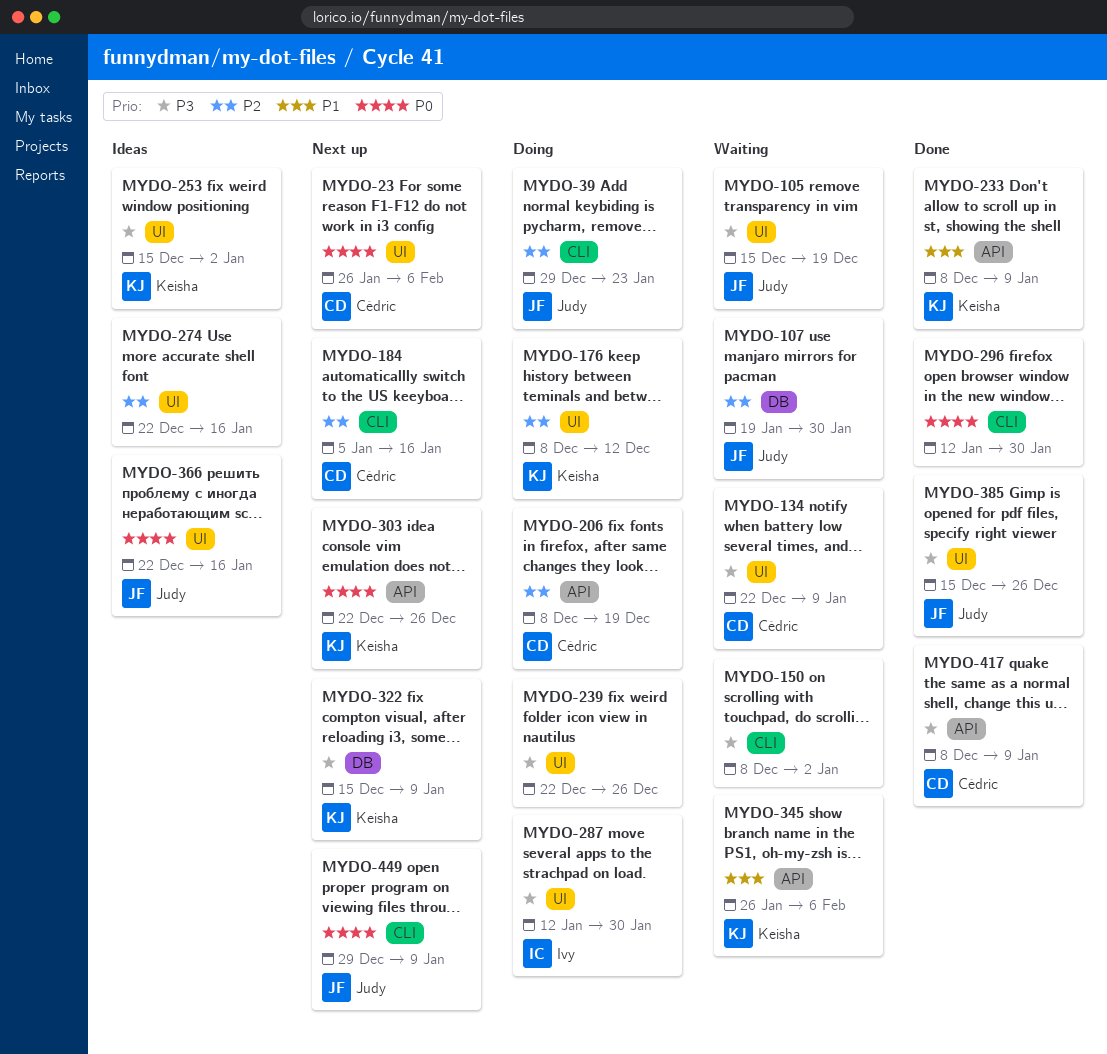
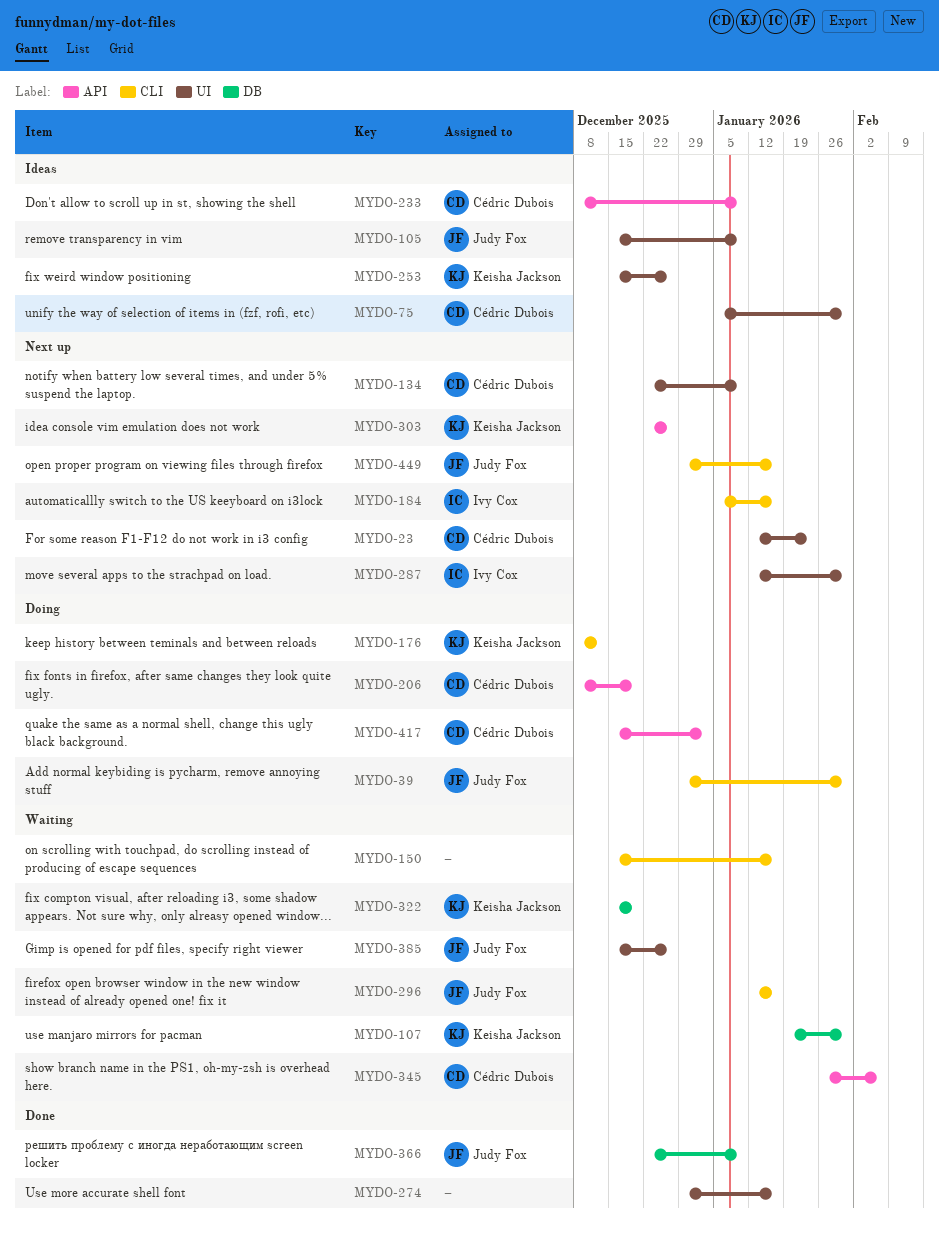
MYDO-23, start: Jan 26 -> Jan 12
MYDO-23, due: Feb 6 -> Jan 23
MYDO-39, due: Jan 23 -> Jan 30
MYDO-75: none -> present
MYDO-105, status: Waiting -> Ideas
MYDO-105, due: Dec 19 -> Jan 9
MYDO-107, owner: Judy Fox -> Keisha Jackson
MYDO-134, status: Waiting -> Next up
MYDO-150, start: Dec 8 -> Dec 15
MYDO-150, due: Jan 2 -> Jan 16
MYDO-176, label: UI -> CLI
MYDO-184, owner: Cédric Dubois -> Ivy Cox
MYDO-233, status: Done -> Ideas
MYDO-233, owner: Keisha Jackson -> Cédric Dubois
MYDO-239: present -> none
MYDO-253, due: Jan 2 -> Dec 26
MYDO-274, status: Ideas -> Done
MYDO-274, start: Dec 22 -> Dec 29
MYDO-287, status: Doing -> Next up
MYDO-296, status: Done -> Waiting
MYDO-296, owner: none -> Judy Fox
MYDO-296, due: Jan 30 -> Jan 16
MYDO-322, status: Next up -> Waiting
MYDO-322, due: Jan 9 -> Dec 19
MYDO-345, owner: Keisha Jackson -> Cédric Dubois
MYDO-366, status: Ideas -> Done
MYDO-366, label: UI -> DB
MYDO-366, due: Jan 16 -> Jan 9
MYDO-385, status: Done -> Waiting
MYDO-417, status: Done -> Doing
MYDO-417, start: Dec 8 -> Dec 15
MYDO-417, due: Jan 9 -> Jan 2
MYDO-449, due: Jan 9 -> Jan 16

